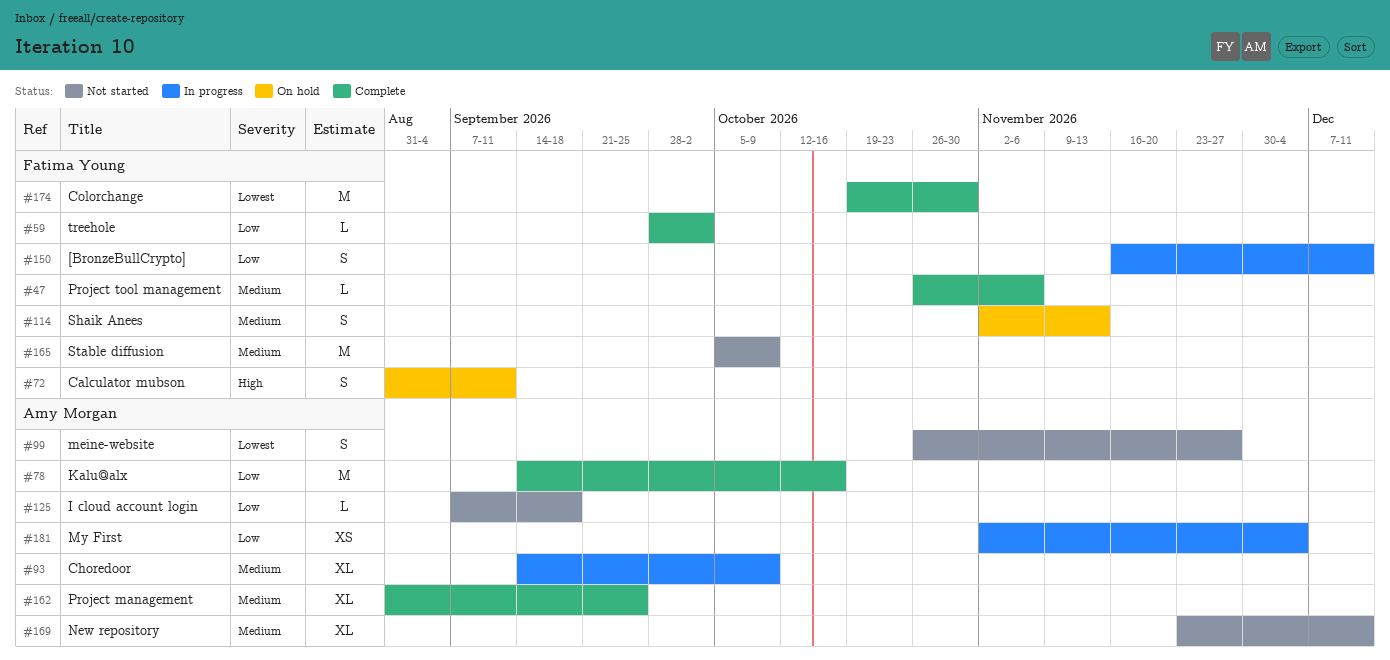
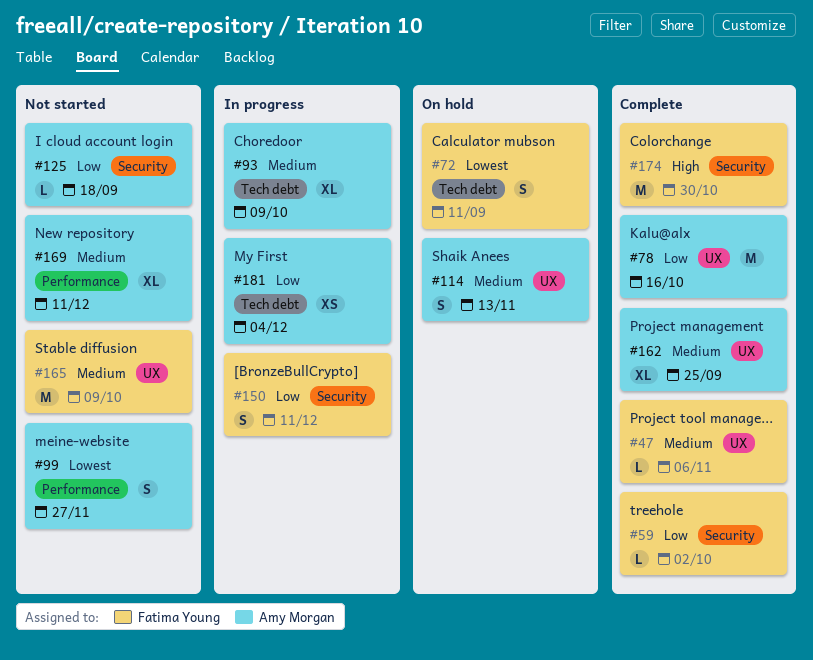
#72, priority: High -> Lowest
#114, owner: Fatima Young -> Amy Morgan
#174, priority: Lowest -> High

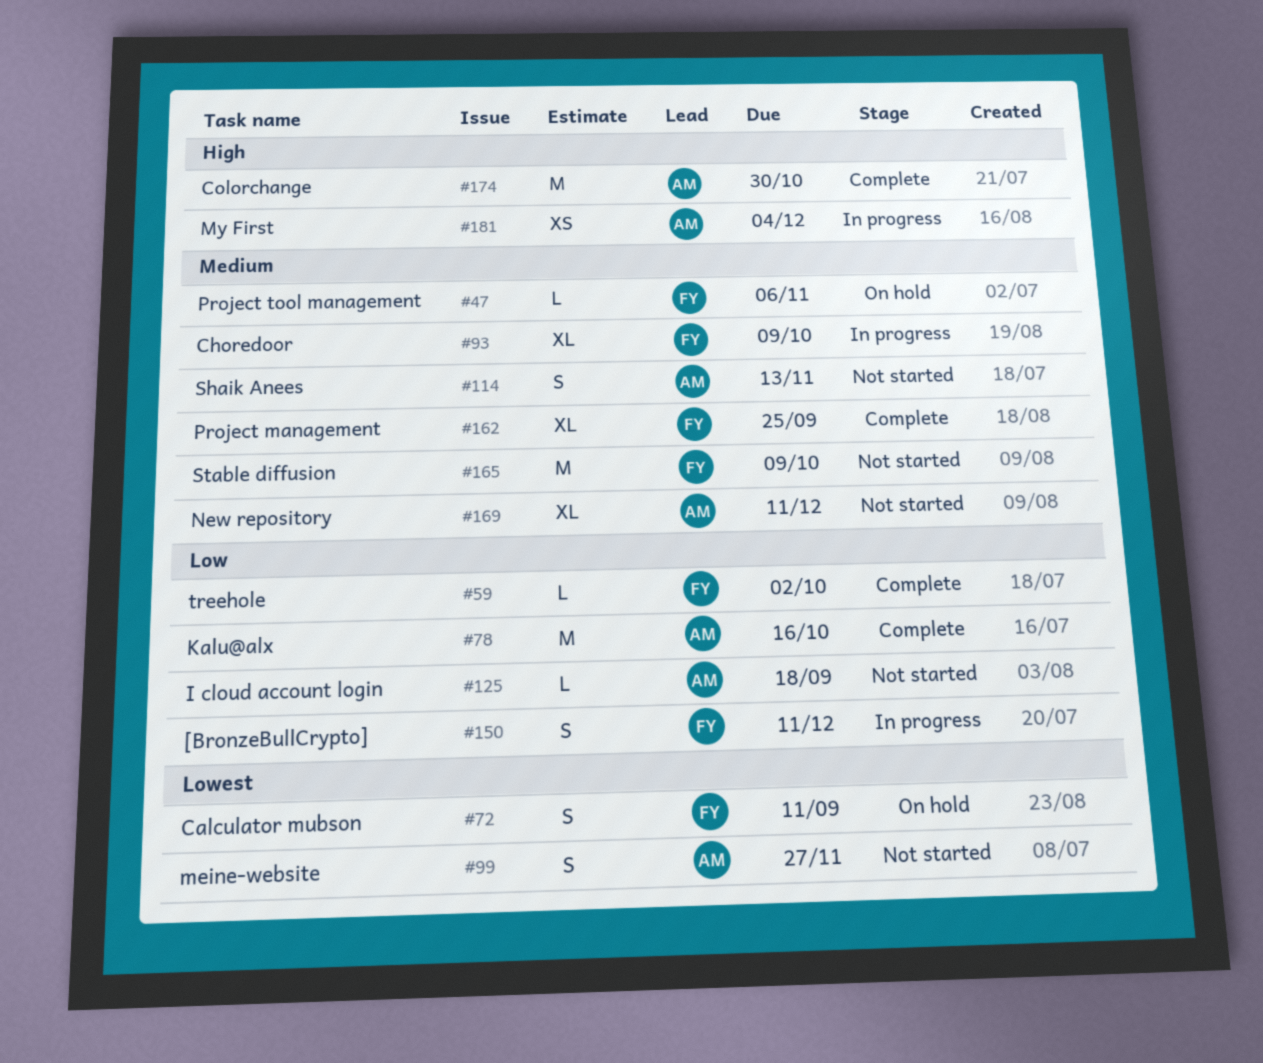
#47, status: Complete -> On hold
#93, owner: Amy Morgan -> Fatima Young
#114, status: On hold -> Not started
#162, owner: Amy Morgan -> Fatima Young
#174, owner: Fatima Young -> Amy Morgan
#181, priority: Low -> High

